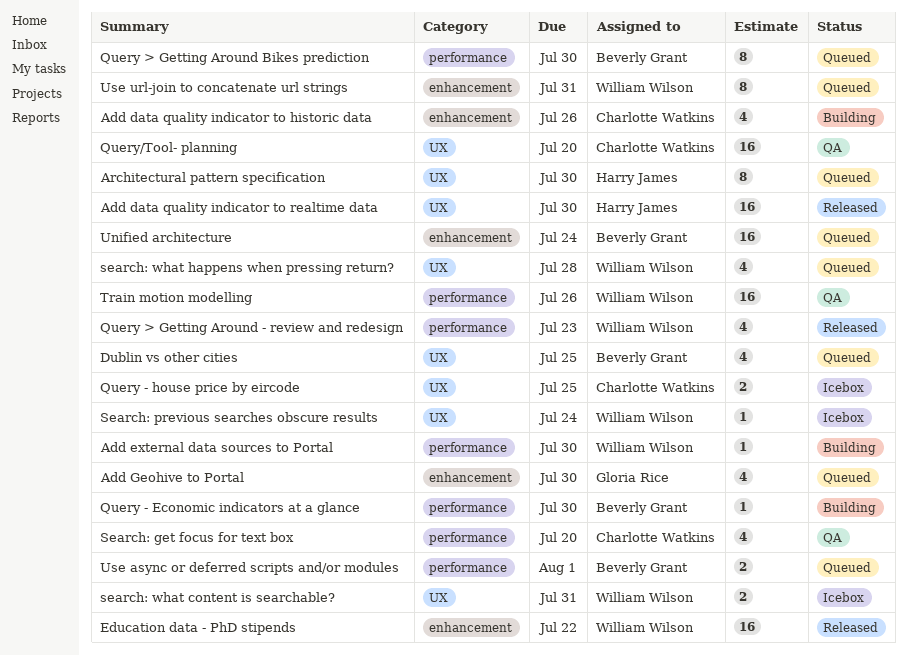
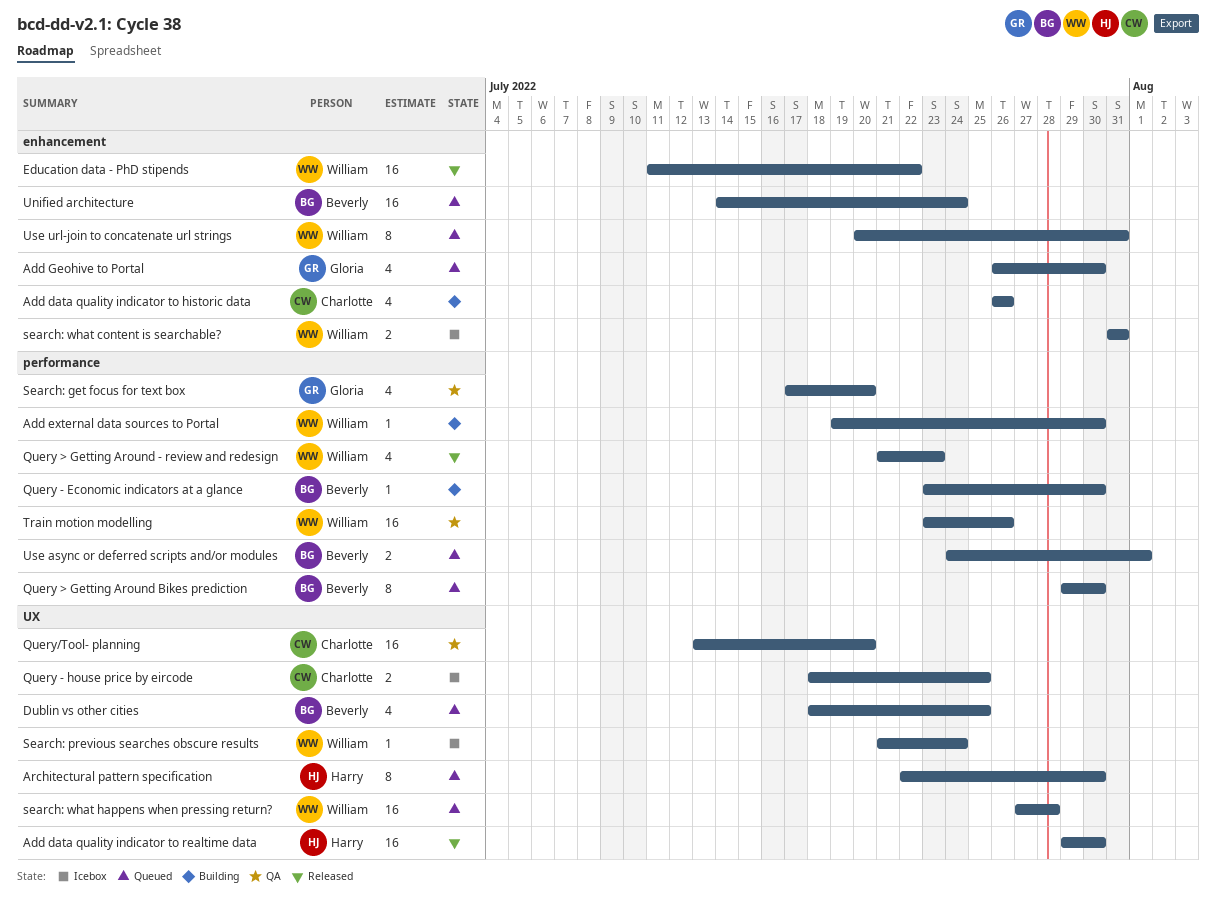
Search: get focus for text box, owner: Charlotte Watkins -> Gloria Rice
search: what content is searchable?, label: UX -> enhancement
search: what happens when pressing return?, estimate: 4 -> 16

